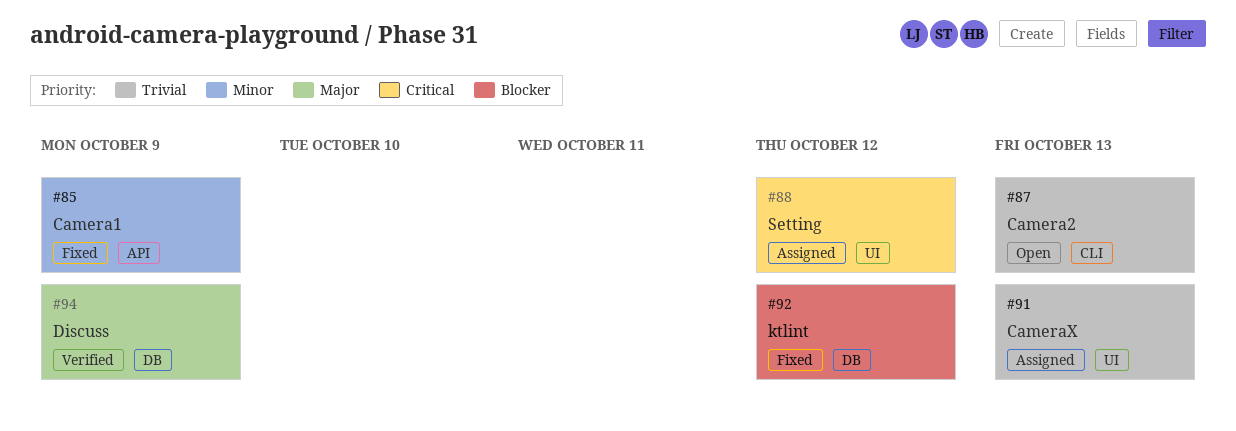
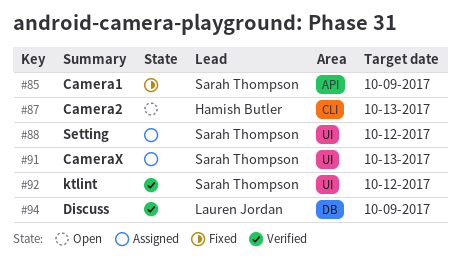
#92, status: Fixed -> Verified
#92, label: DB -> UI

